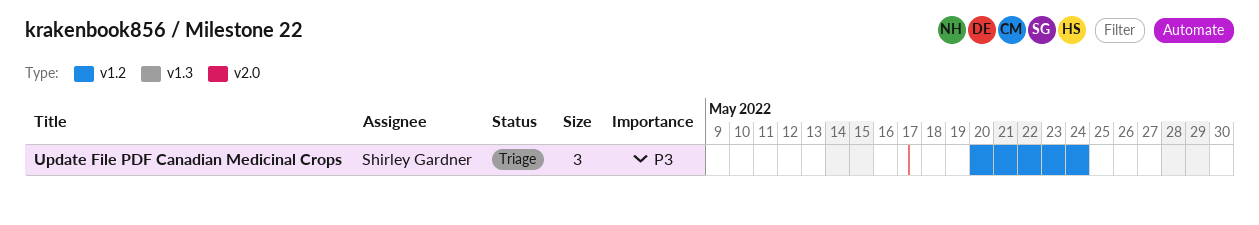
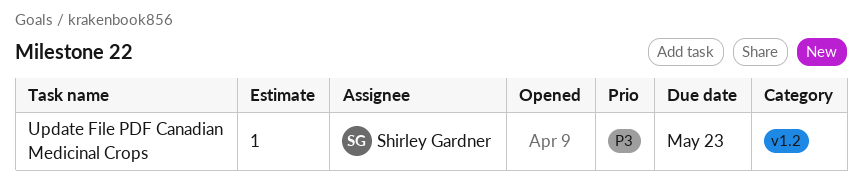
Update File PDF Canadian Medicinal Crops, estimate: 3 -> 1
Update File PDF Canadian Medicinal Crops, due: May 24 -> May 23

